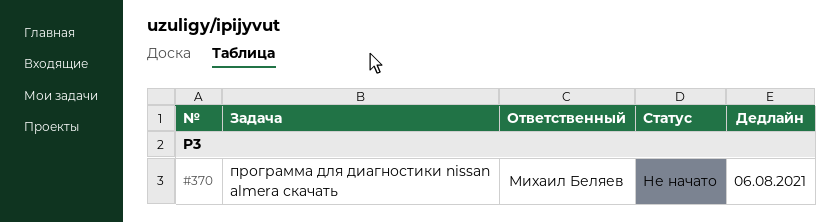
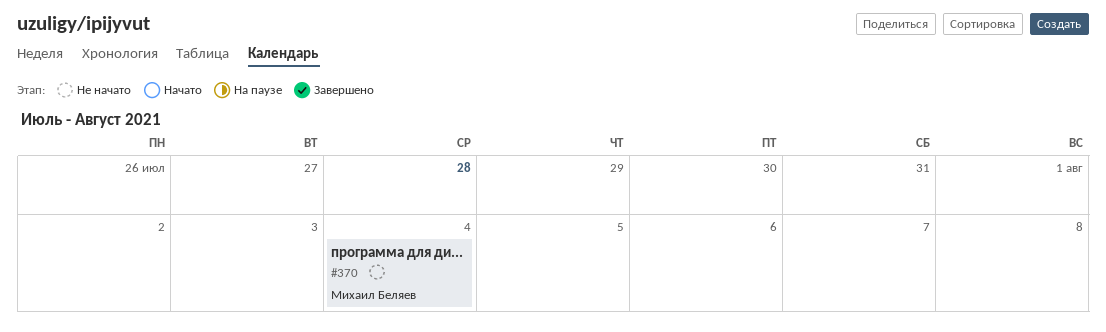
#370, due: Aug 6 -> Aug 4

